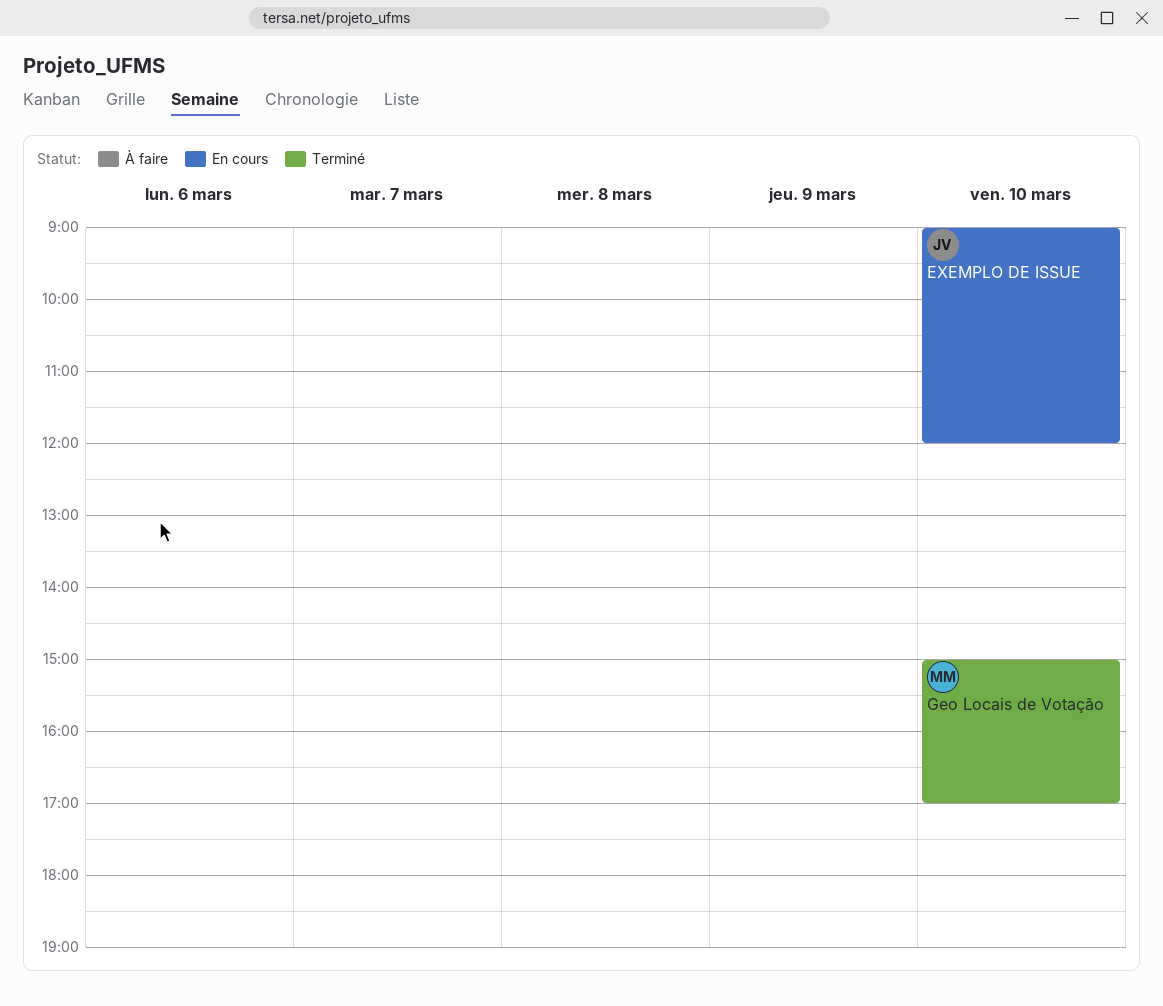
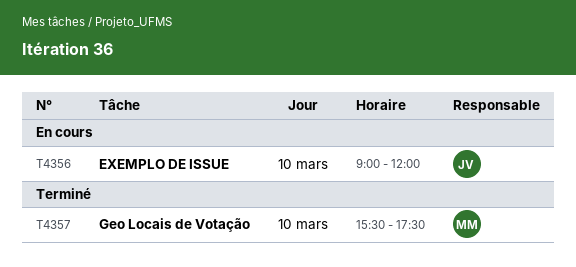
Geo Locais de Votação, begins: 15:00 -> 15:30
Geo Locais de Votação, ends: 17:00 -> 17:30

